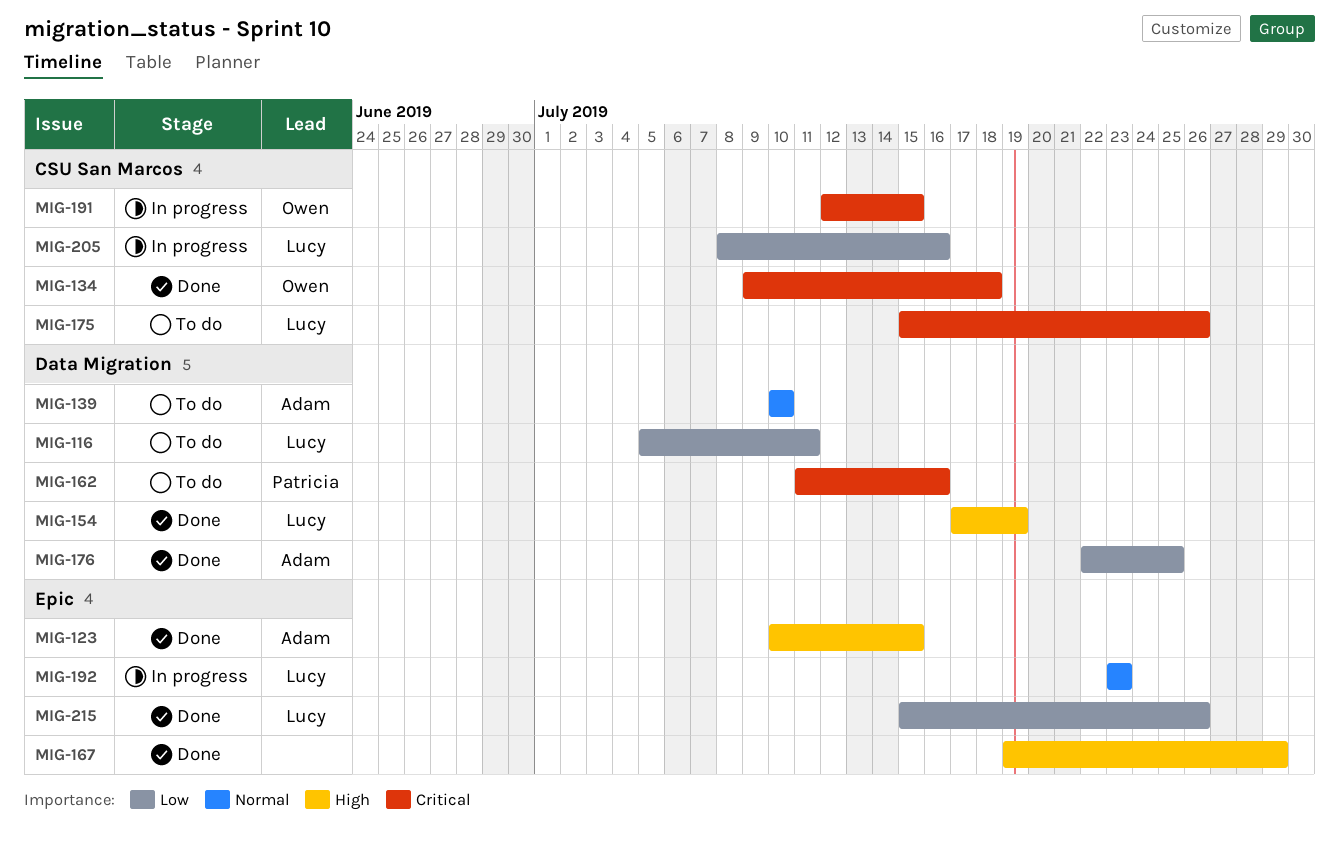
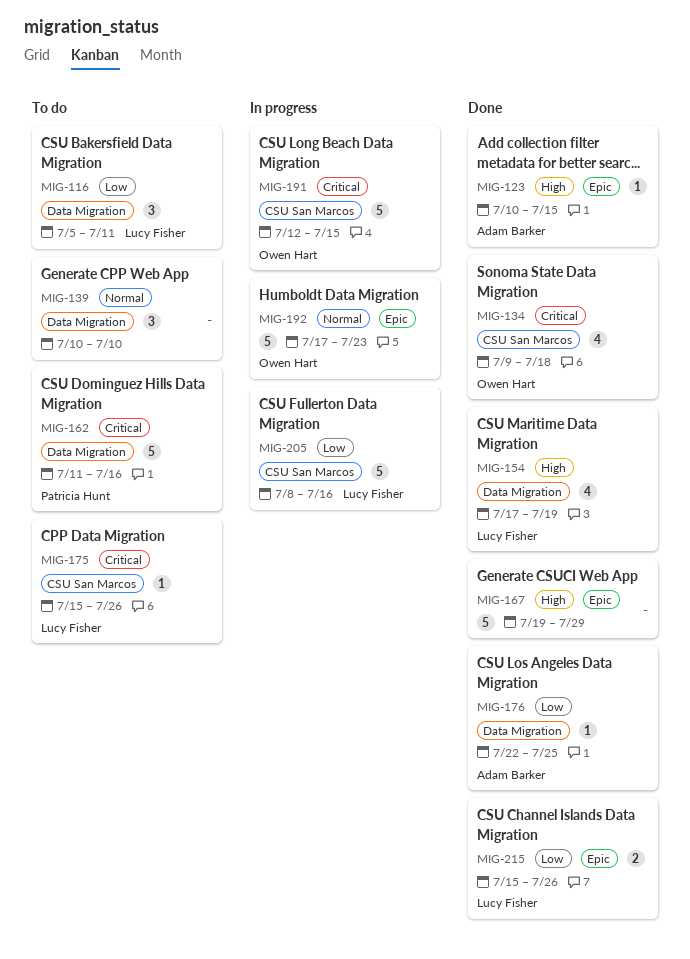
MIG-139, owner: Adam Barker -> none
MIG-192, owner: Lucy Fisher -> Owen Hart
MIG-192, start: Jul 23 -> Jul 17

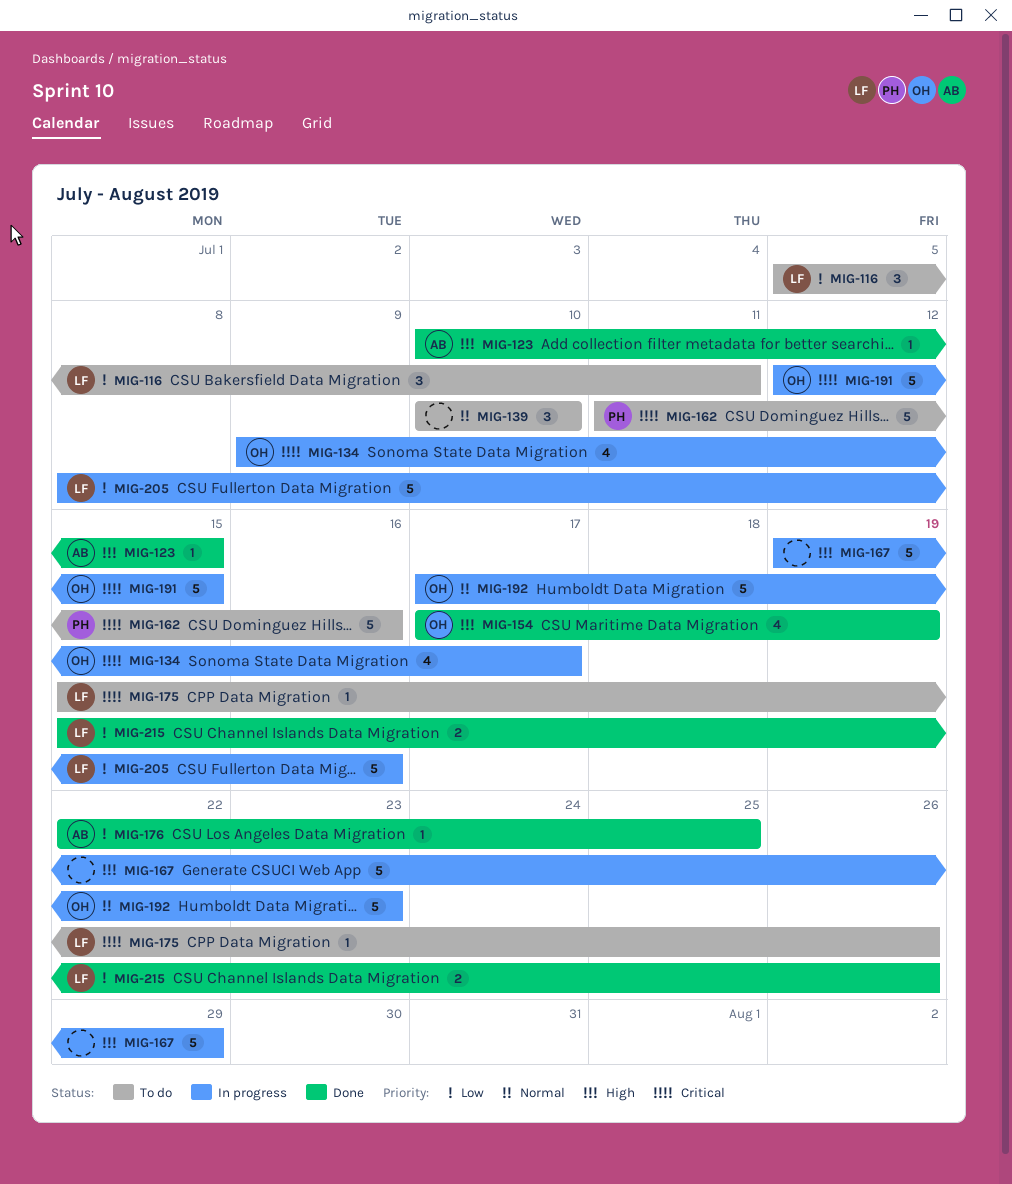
MIG-134, status: Done -> In progress
MIG-134, due: Jul 18 -> Jul 17
MIG-154, owner: Lucy Fisher -> Owen Hart
MIG-167, status: Done -> In progress

